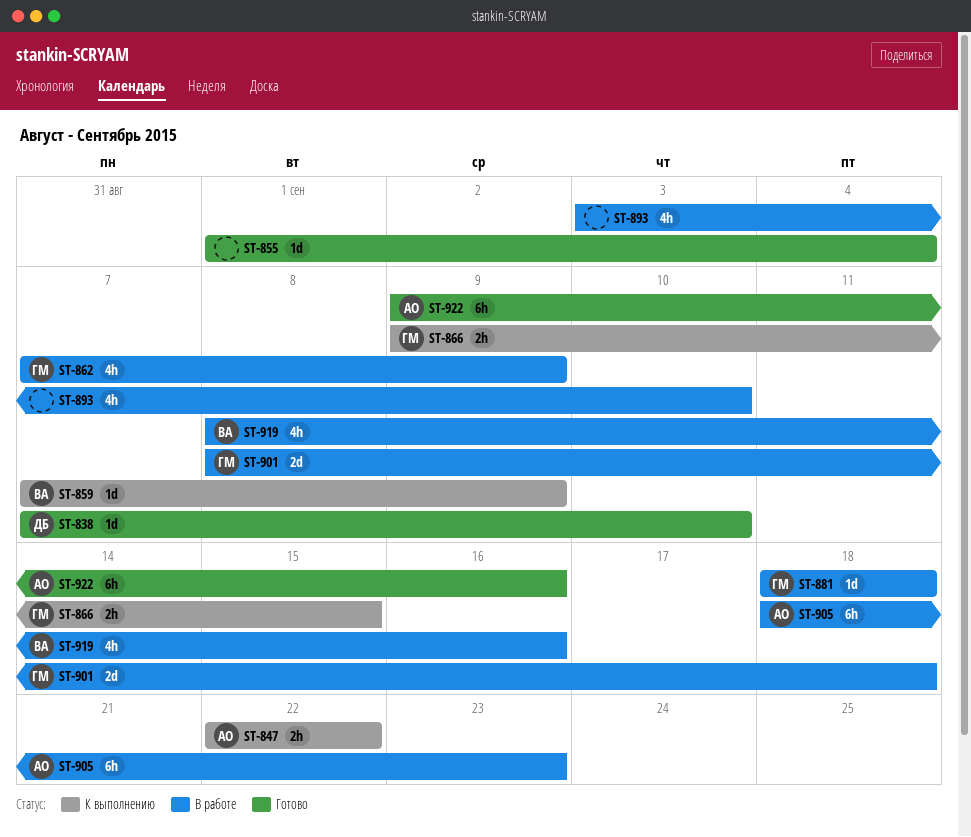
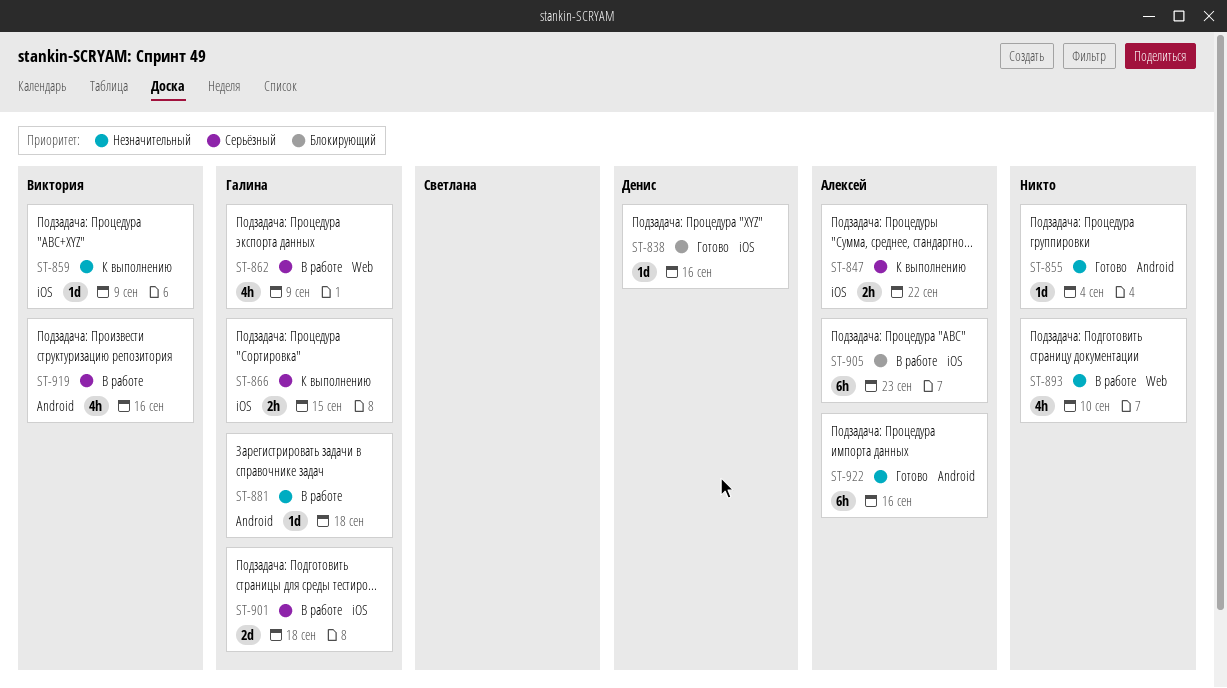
ST-838, due: Sep 10 -> Sep 16

